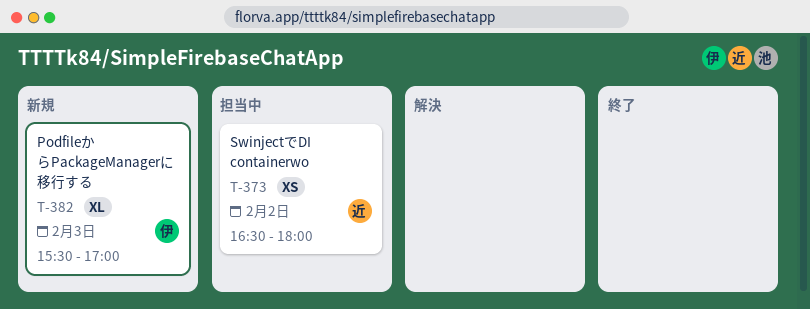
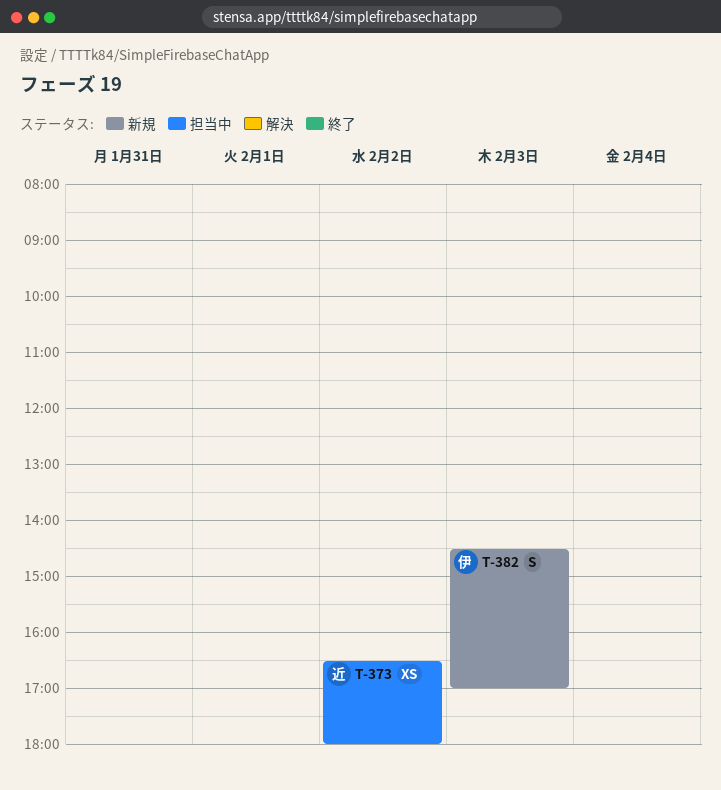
T-382, estimate: XL -> S
T-382, begins: 15:30 -> 14:30

